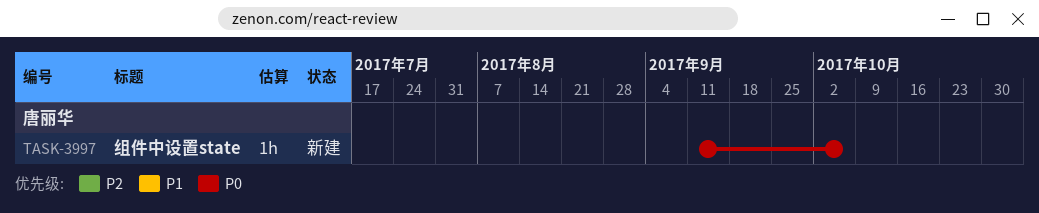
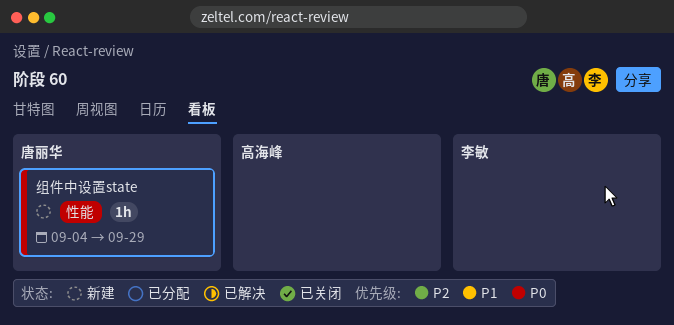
组件中设置state, start: Sep 11 -> Sep 4
组件中设置state, due: Oct 6 -> Sep 29

